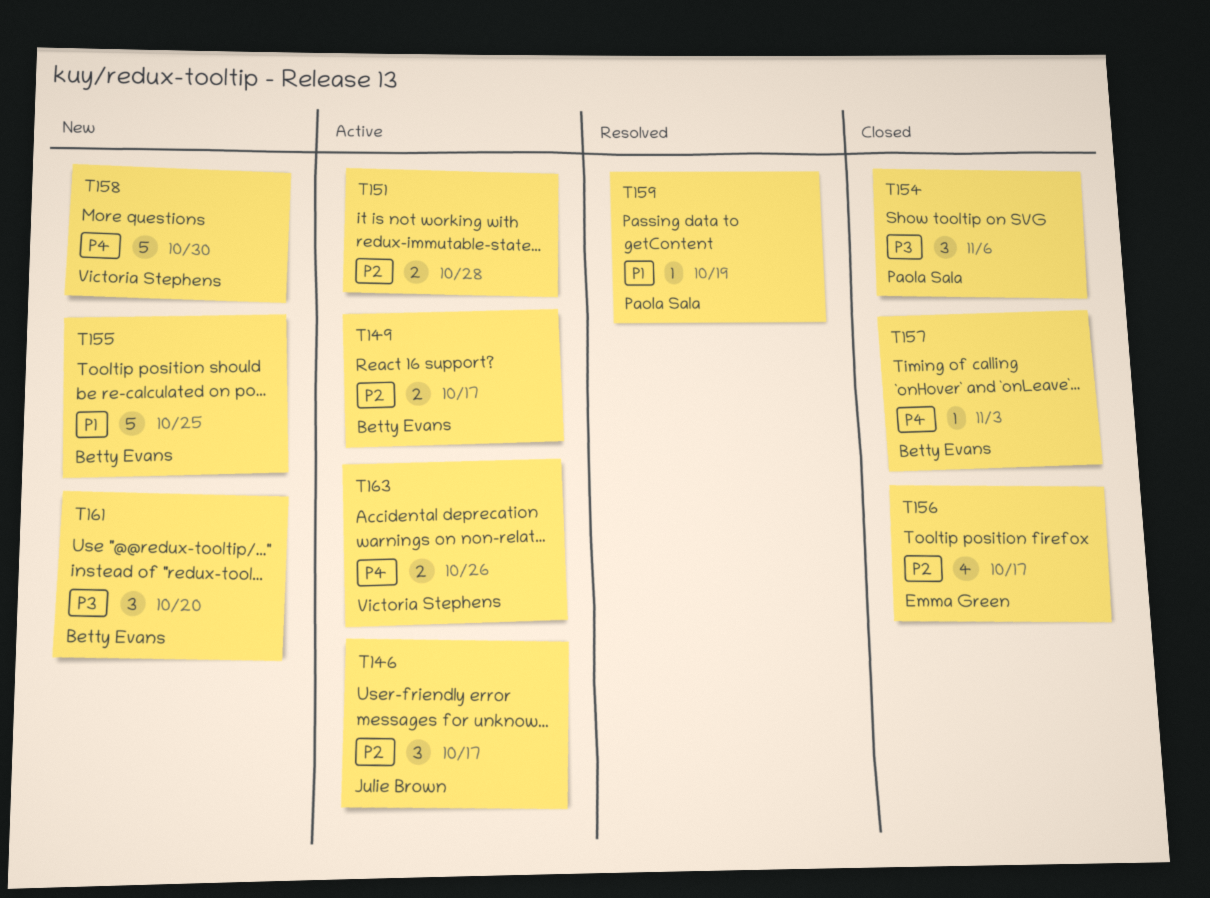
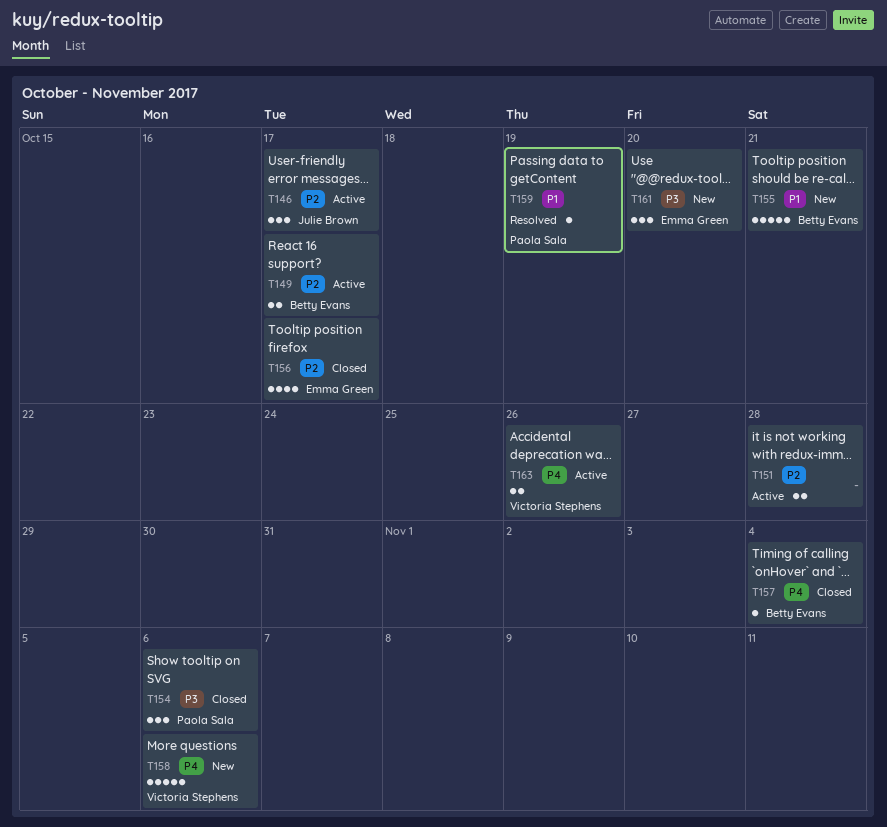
T155, due: Oct 25 -> Oct 21
T157, due: Nov 3 -> Nov 4
T158, due: Oct 30 -> Nov 6
T161, owner: Betty Evans -> Emma Green

